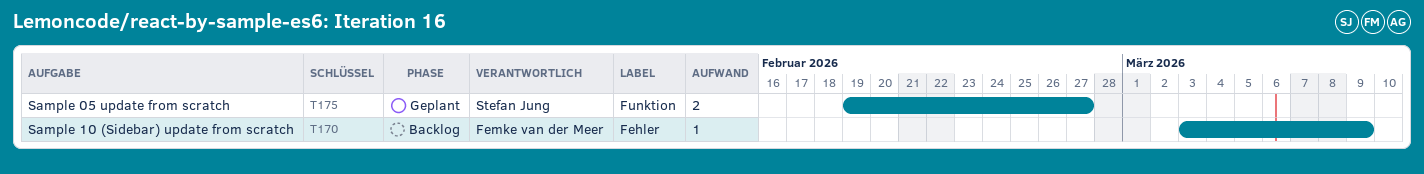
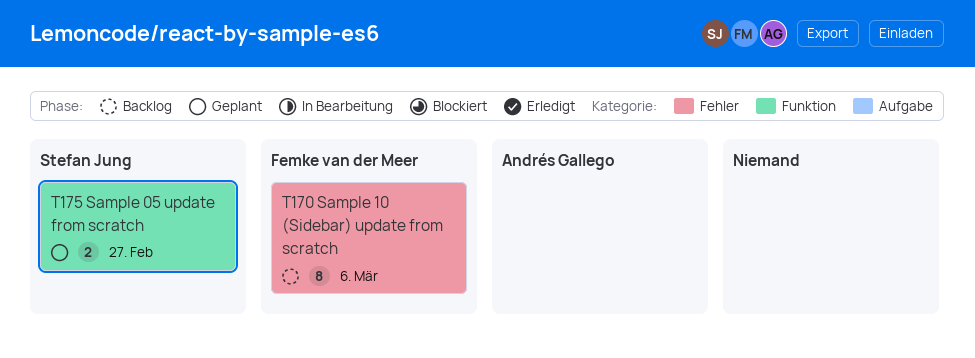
T170, estimate: 1 -> 8
T170, due: Mar 9 -> Mar 6

